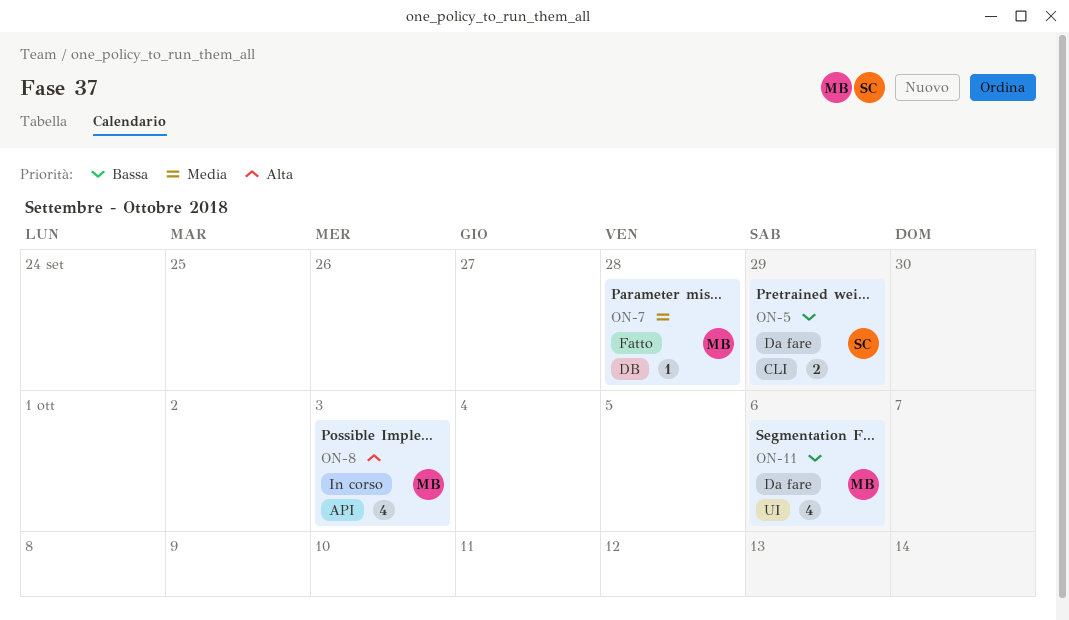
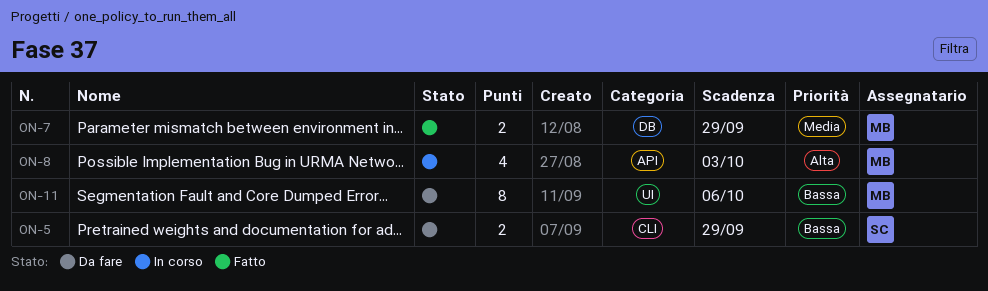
ON-7, estimate: 1 -> 2
ON-7, due: Sep 28 -> Sep 29
ON-11, estimate: 4 -> 8

